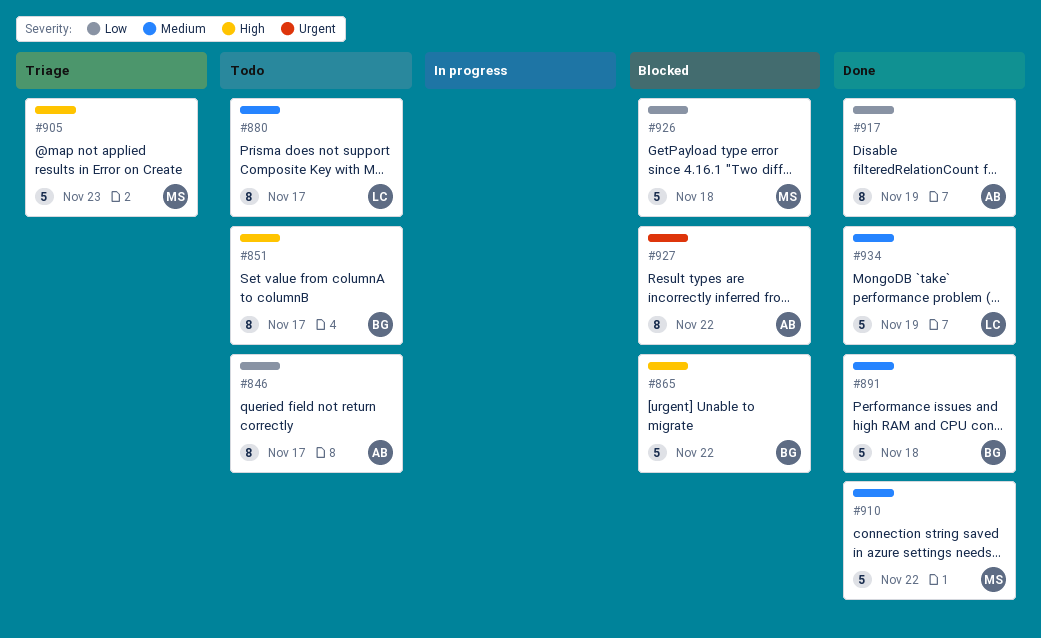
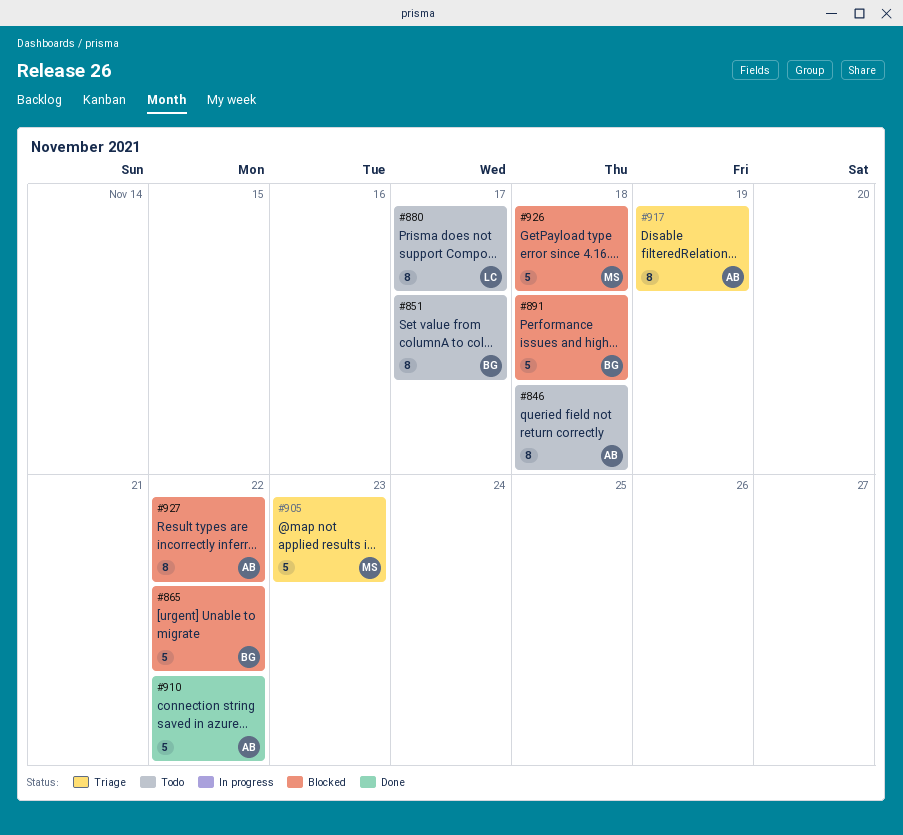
#846, due: Nov 17 -> Nov 18
#891, status: Done -> Blocked
#910, owner: MS -> AB
#917, status: Done -> Triage
#934: present -> none

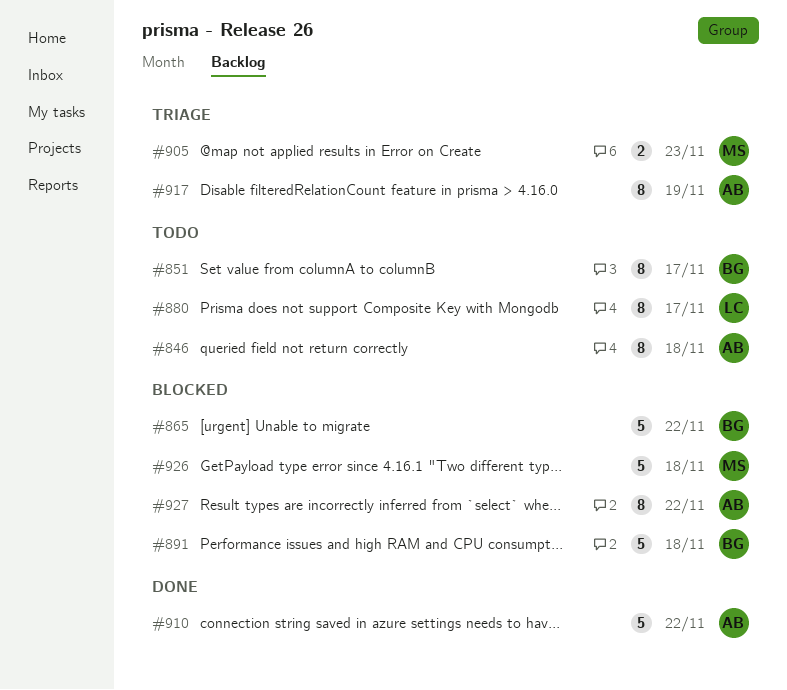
#905, estimate: 5 -> 2

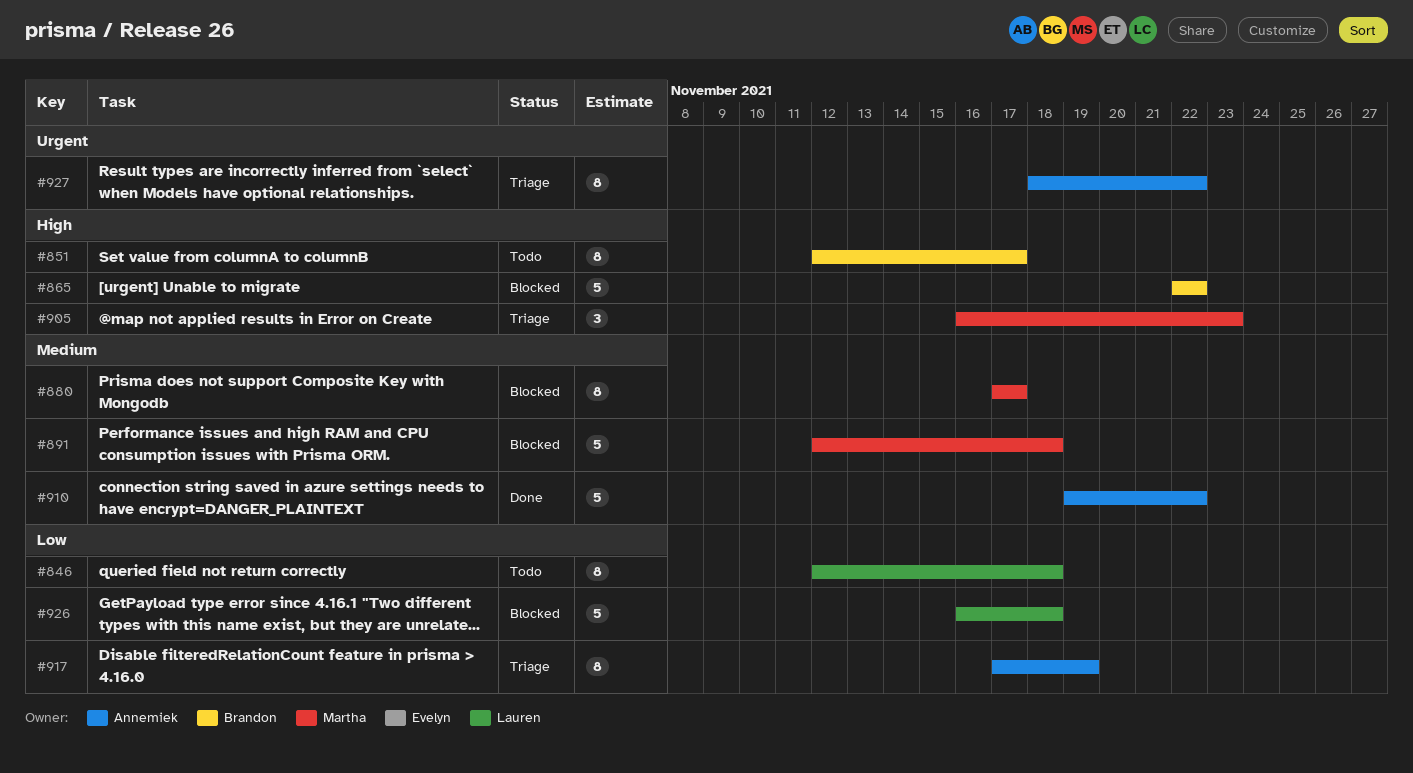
#846, owner: Annemiek -> Lauren
#880, status: Todo -> Blocked
#880, owner: Lauren -> Martha
#891, owner: Brandon -> Martha
#905, estimate: 2 -> 3
#926, owner: Martha -> Lauren
#927, status: Blocked -> Triage

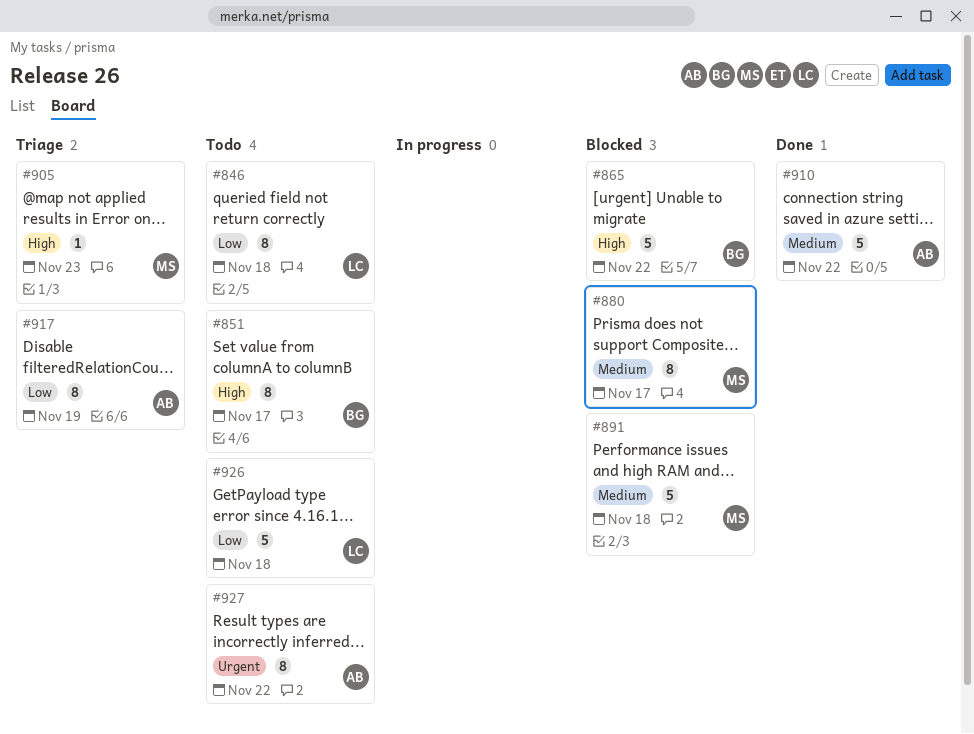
#905, estimate: 3 -> 1
#926, status: Blocked -> Todo
#927, status: Triage -> Todo

